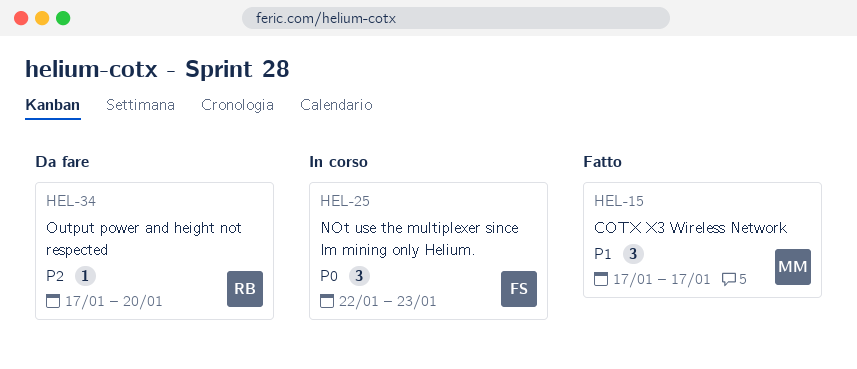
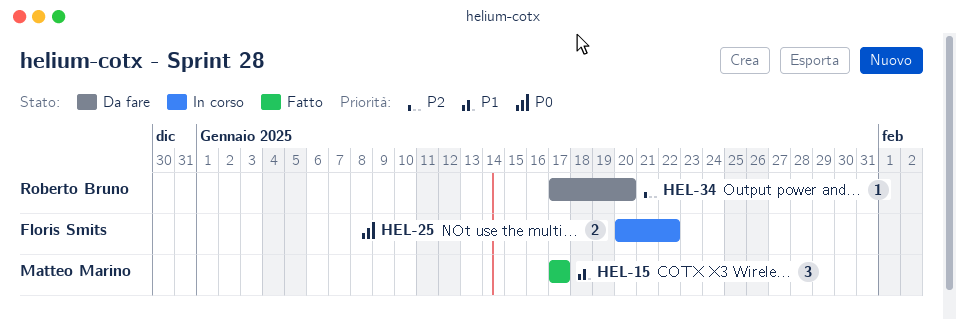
HEL-25, estimate: 3 -> 2
HEL-25, start: Jan 22 -> Jan 20
HEL-25, due: Jan 23 -> Jan 22

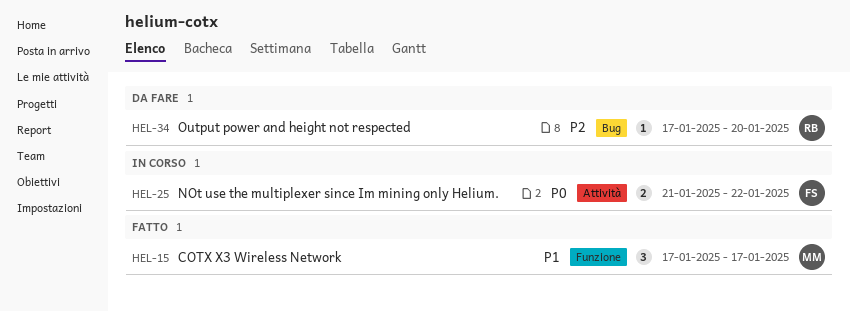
HEL-25, start: Jan 20 -> Jan 21

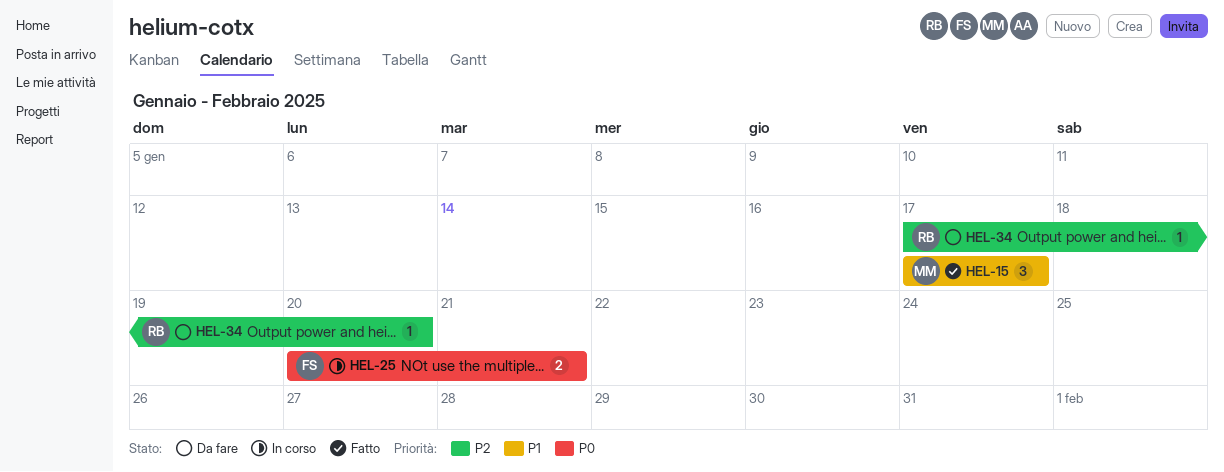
HEL-25, start: Jan 21 -> Jan 20
HEL-25, due: Jan 22 -> Jan 21

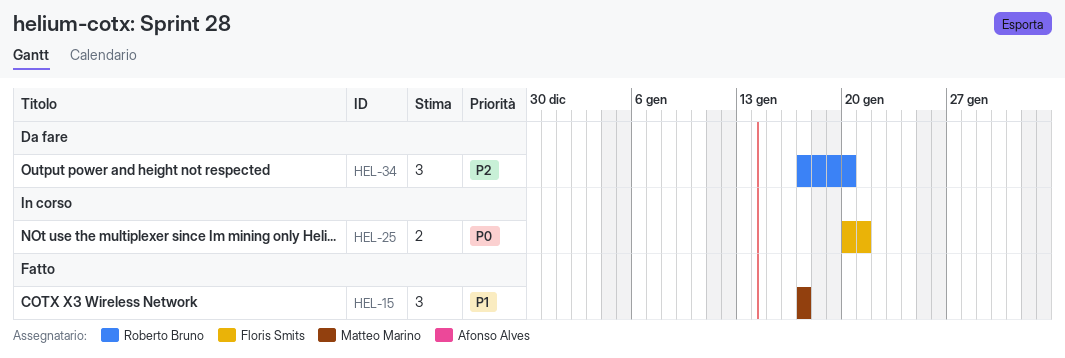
HEL-34, estimate: 1 -> 3

